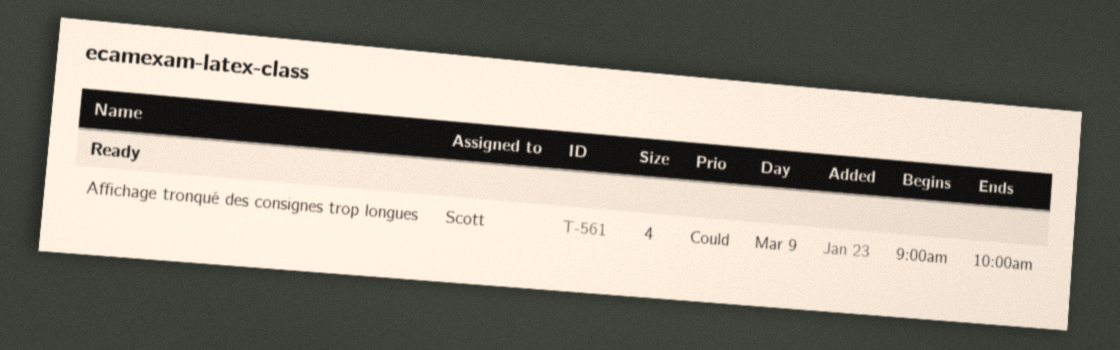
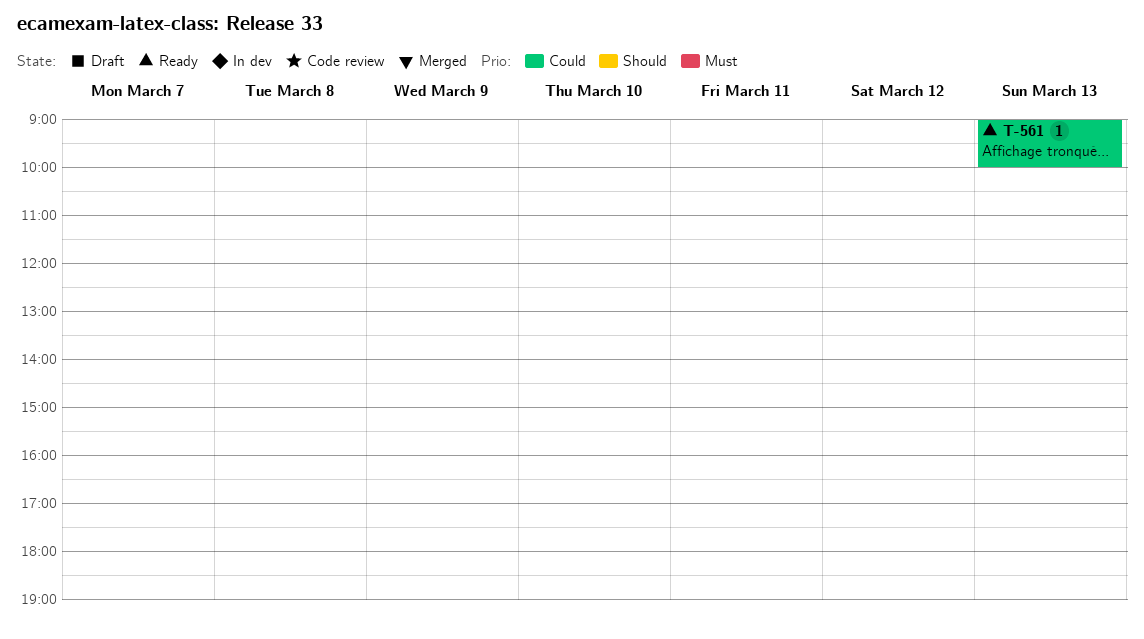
T-561, estimate: 4 -> 1
T-561, day: Mar 9 -> Mar 13

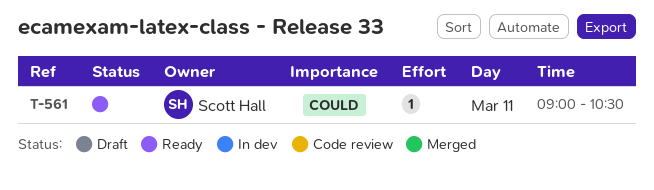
T-561, day: Mar 13 -> Mar 11
T-561, ends: 10:00 -> 10:30

